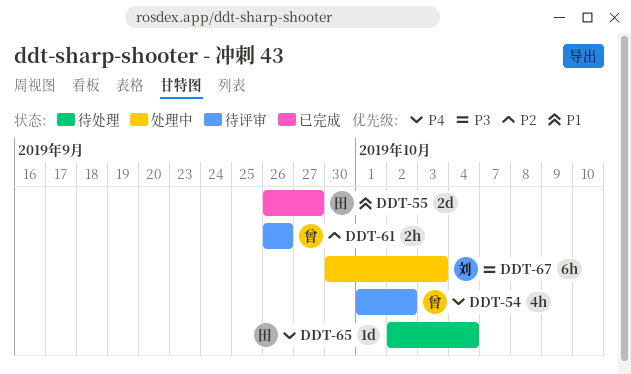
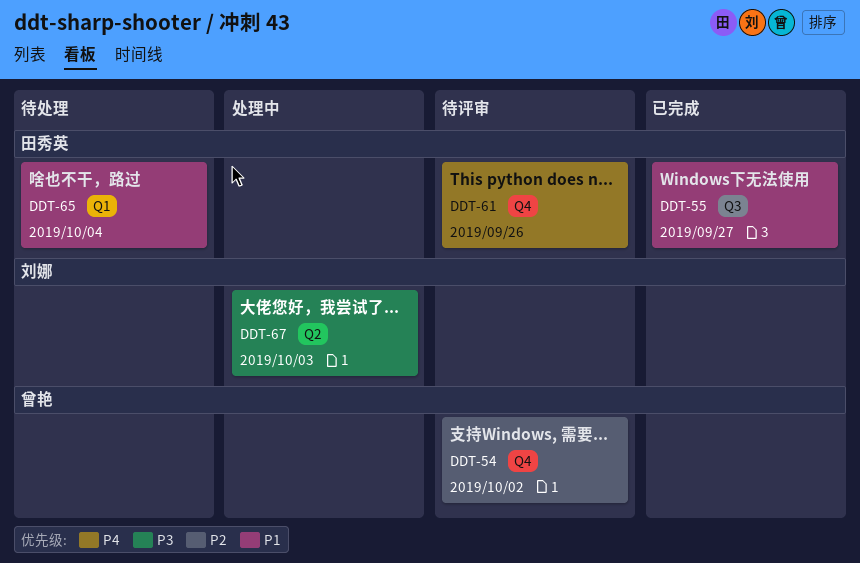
DDT-54, priority: P4 -> P2
DDT-61, owner: 曾艳 -> 田秀英
DDT-61, priority: P2 -> P4
DDT-65, priority: P4 -> P1

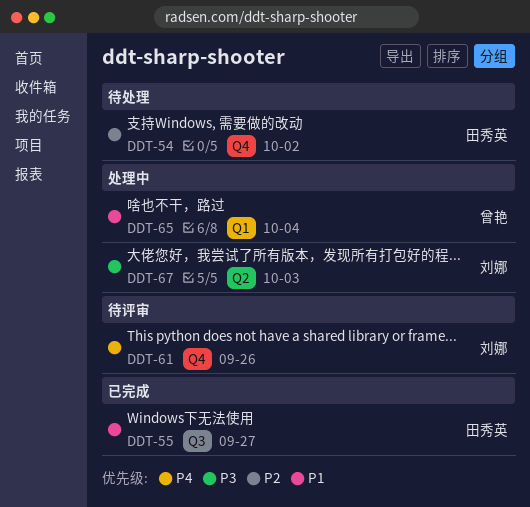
DDT-54, status: 待评审 -> 待处理
DDT-54, owner: 曾艳 -> 田秀英
DDT-61, owner: 田秀英 -> 刘娜
DDT-65, status: 待处理 -> 处理中
DDT-65, owner: 田秀英 -> 曾艳

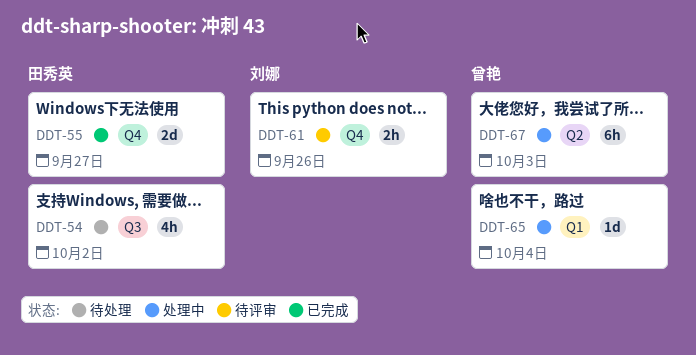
DDT-54, label: Q4 -> Q3
DDT-55, label: Q3 -> Q4
DDT-67, owner: 刘娜 -> 曾艳

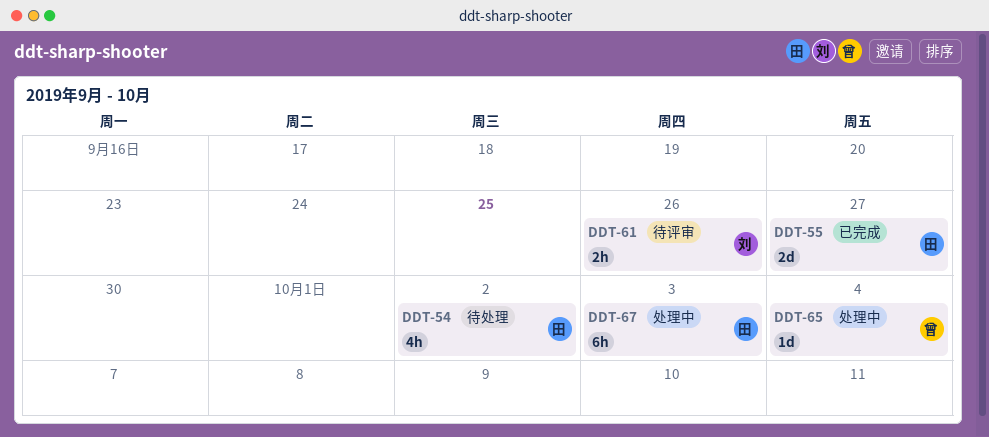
DDT-67, owner: 曾艳 -> 田秀英

